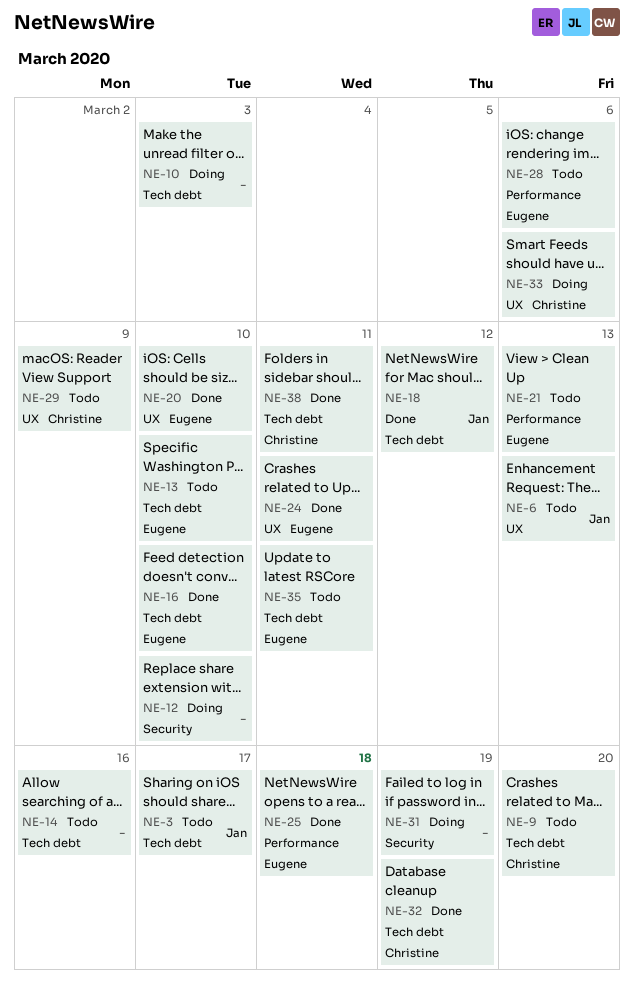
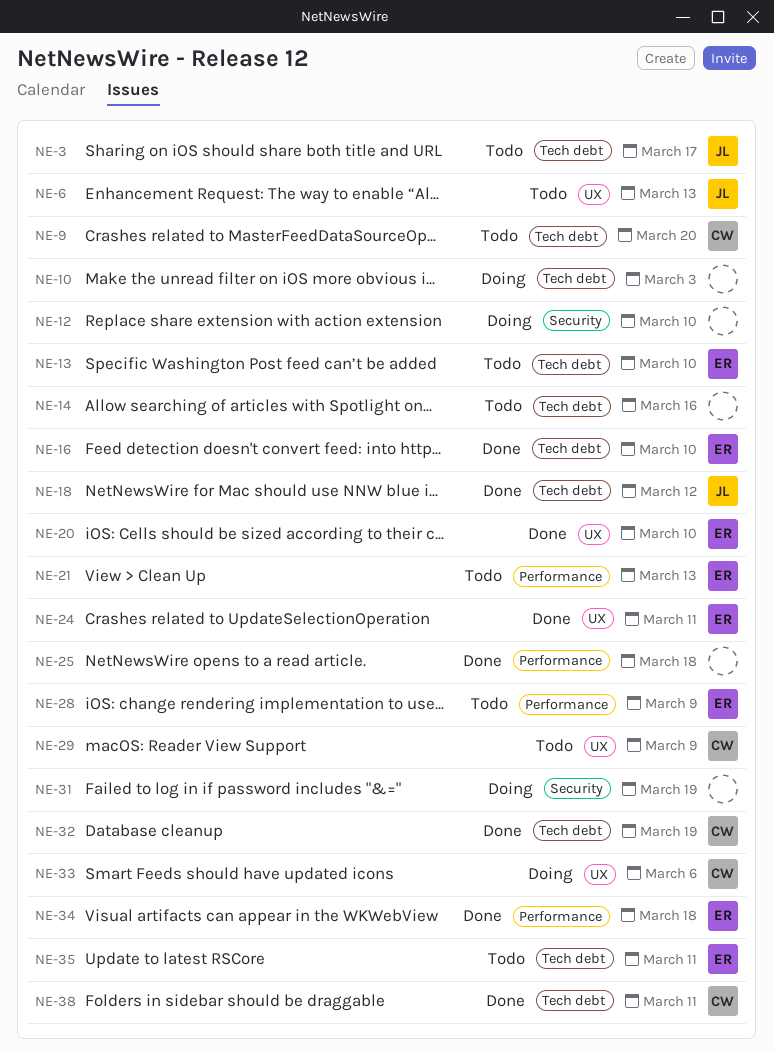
NE-25, owner: Eugene -> none
NE-28, due: Mar 6 -> Mar 9
NE-34: none -> present

